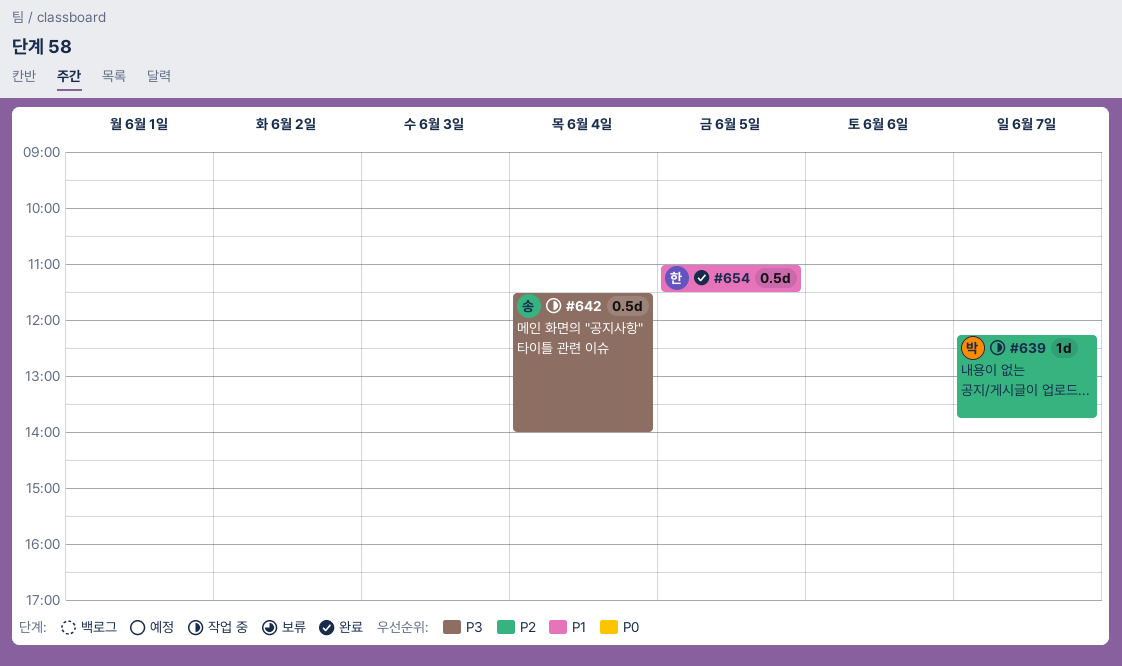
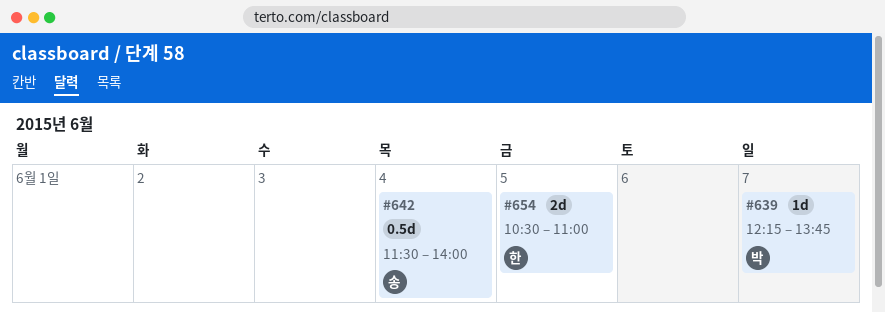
#654, estimate: 0.5d -> 2d
#654, begins: 11:00 -> 10:30
#654, ends: 11:30 -> 11:00

